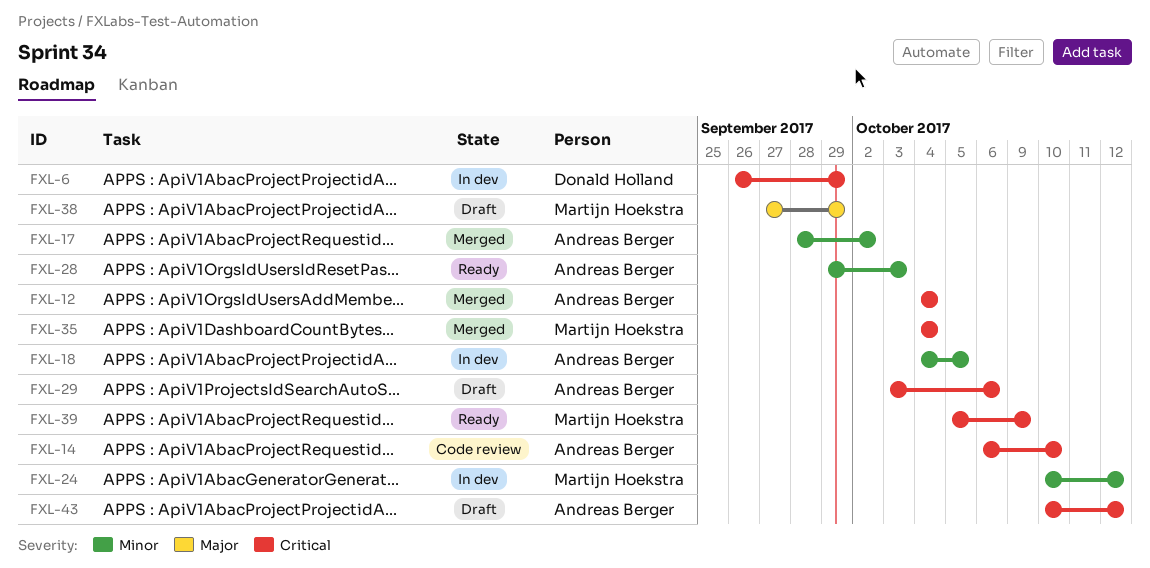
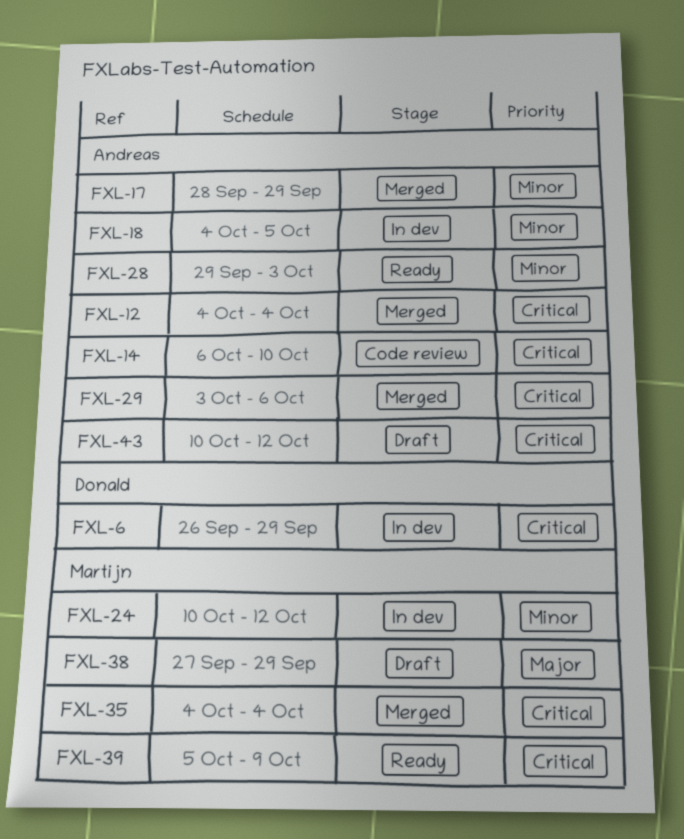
FXL-17, due: Oct 2 -> Sep 29
FXL-29, status: Draft -> Merged

